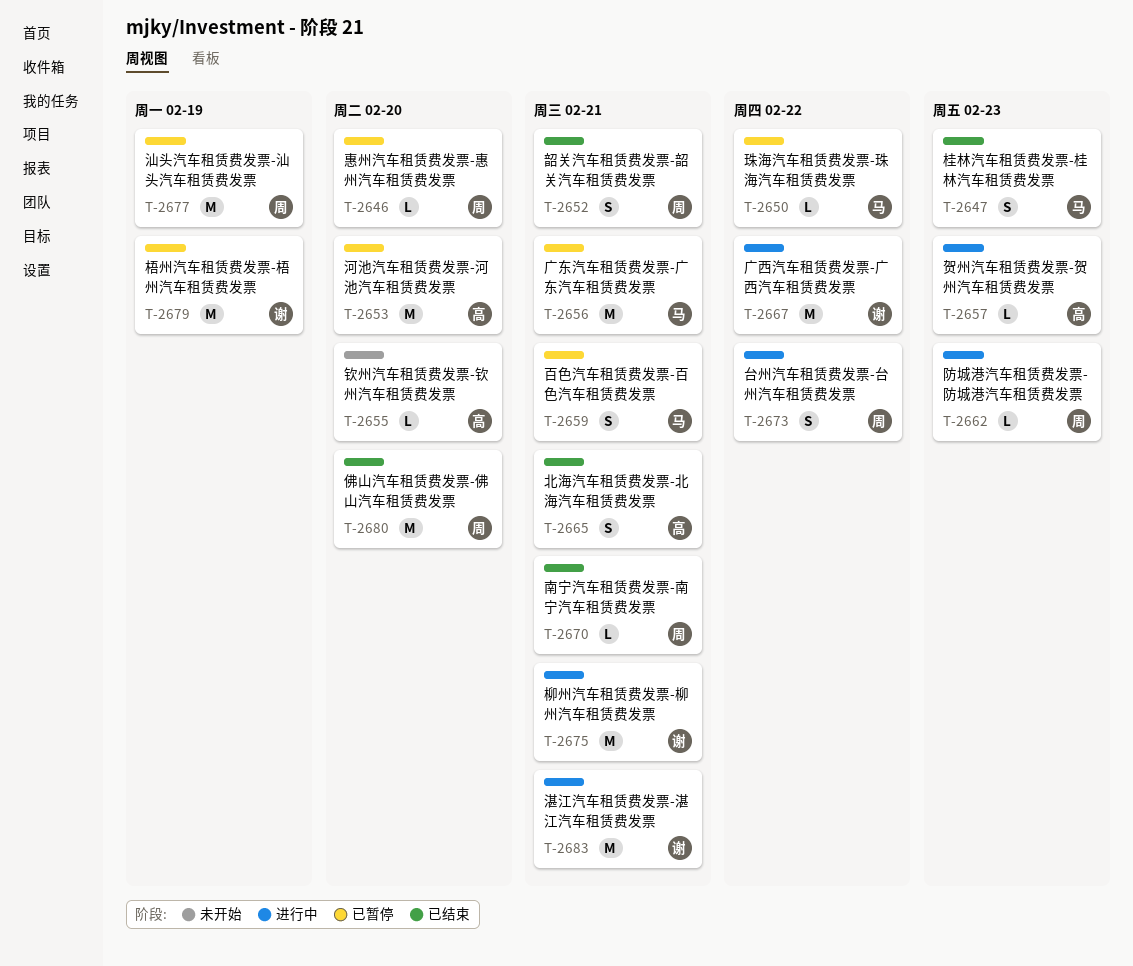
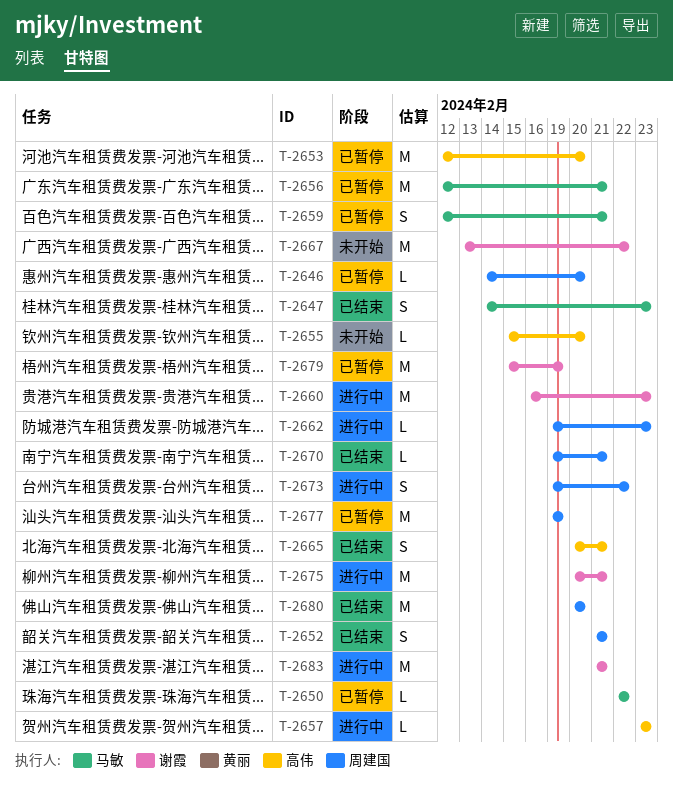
T-2660: none -> present
T-2667, status: 进行中 -> 未开始

